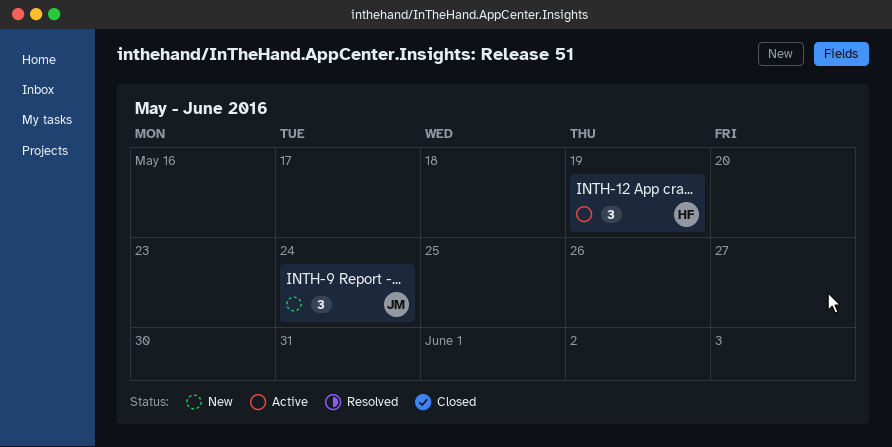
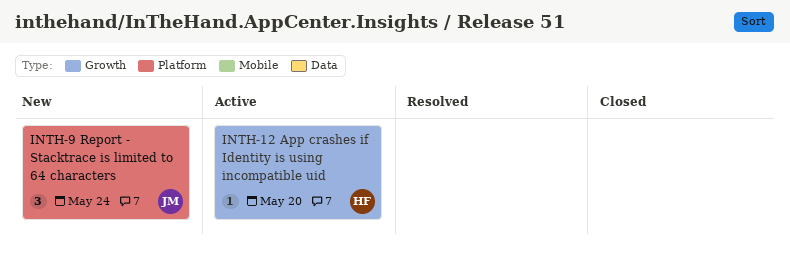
INTH-12, estimate: 3 -> 1
INTH-12, due: May 19 -> May 20

